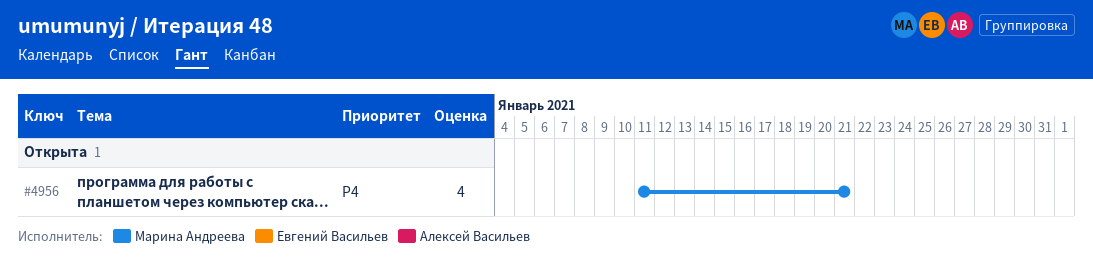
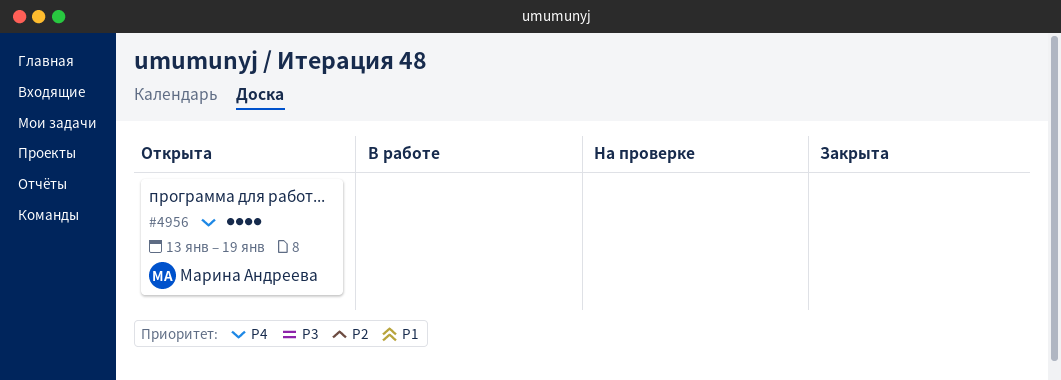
#4956, start: Jan 11 -> Jan 13
#4956, due: Jan 21 -> Jan 19

